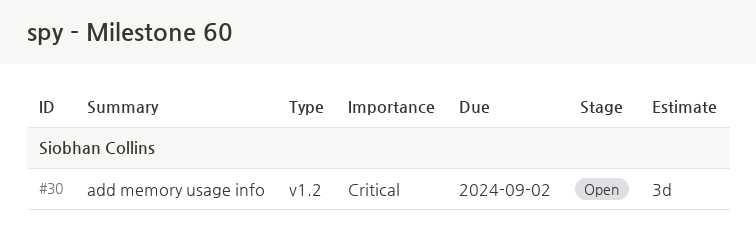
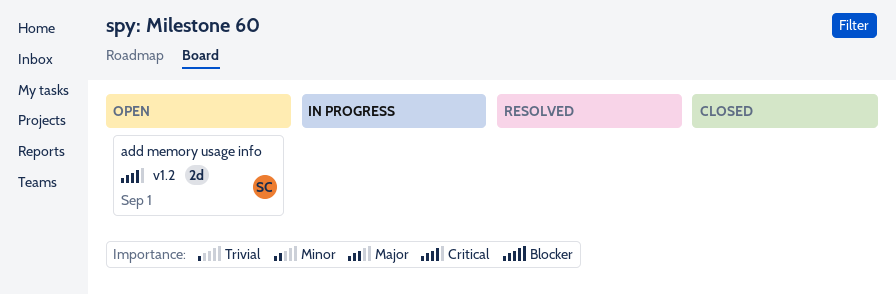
add memory usage info, estimate: 3d -> 2d
add memory usage info, due: Sep 2 -> Sep 1

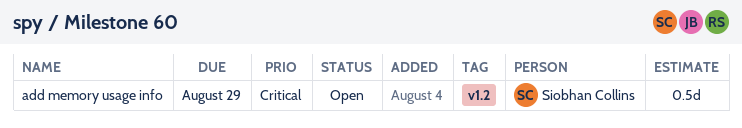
add memory usage info, estimate: 2d -> 0.5d
add memory usage info, due: Sep 1 -> Aug 29

